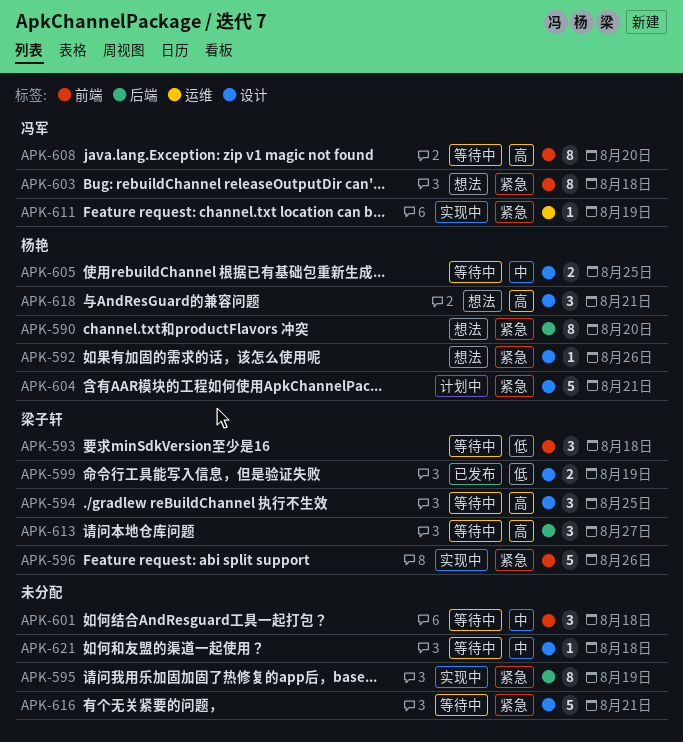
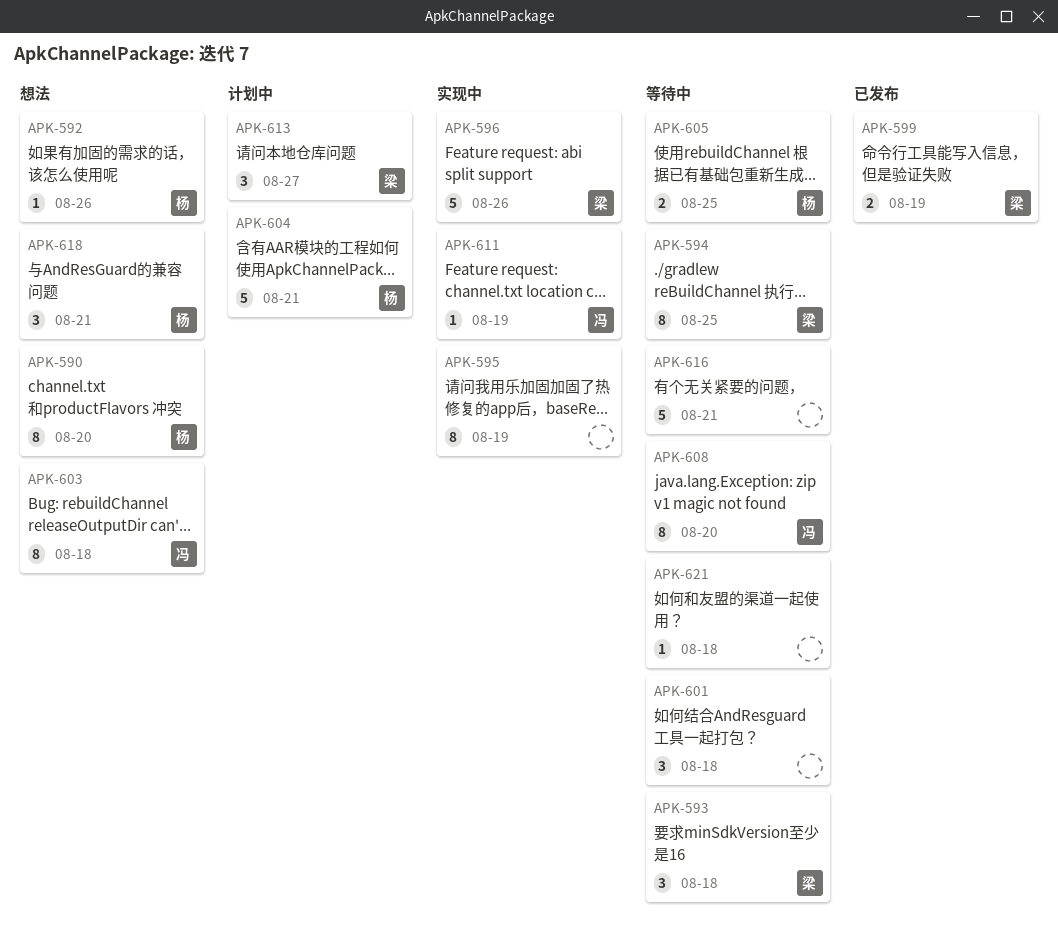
APK-594, estimate: 3 -> 8
APK-613, status: 等待中 -> 计划中

